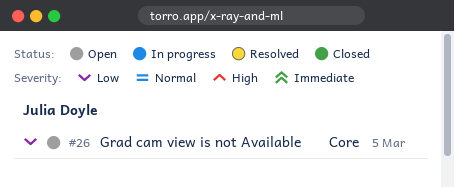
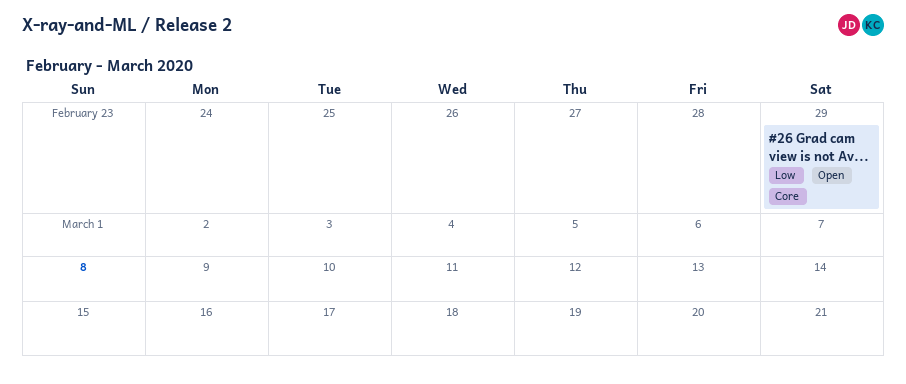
#26, due: Mar 5 -> Feb 29

